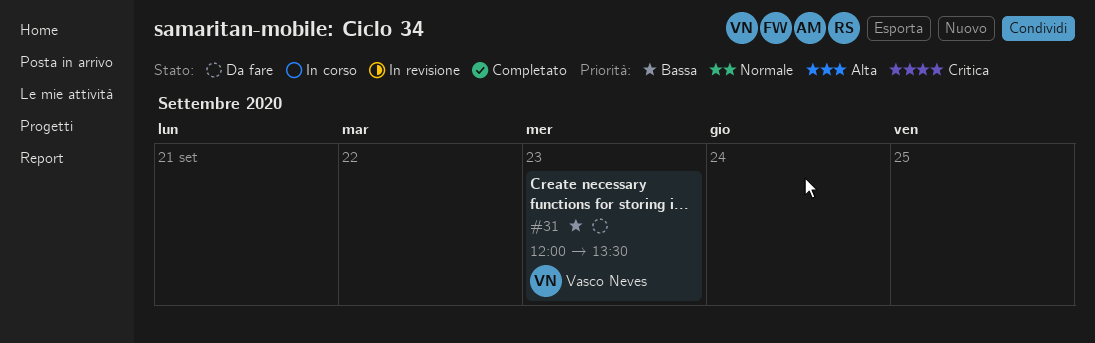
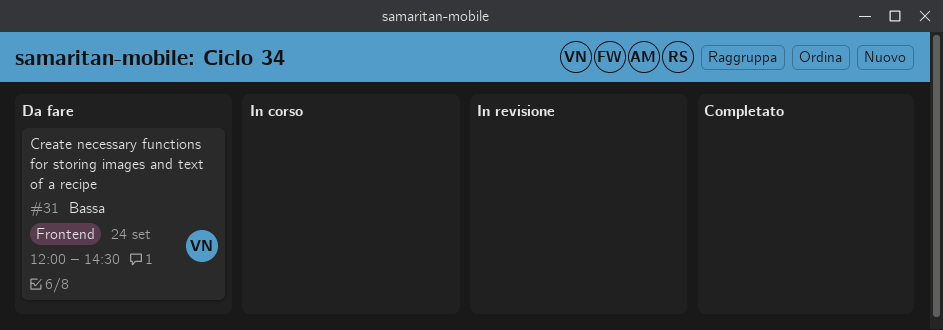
#31, day: Sep 23 -> Sep 24
#31, ends: 13:30 -> 14:30

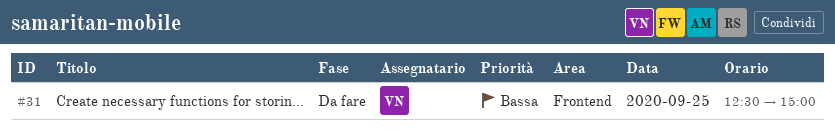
#31, day: Sep 24 -> Sep 25
#31, begins: 12:00 -> 12:30
#31, ends: 14:30 -> 15:00

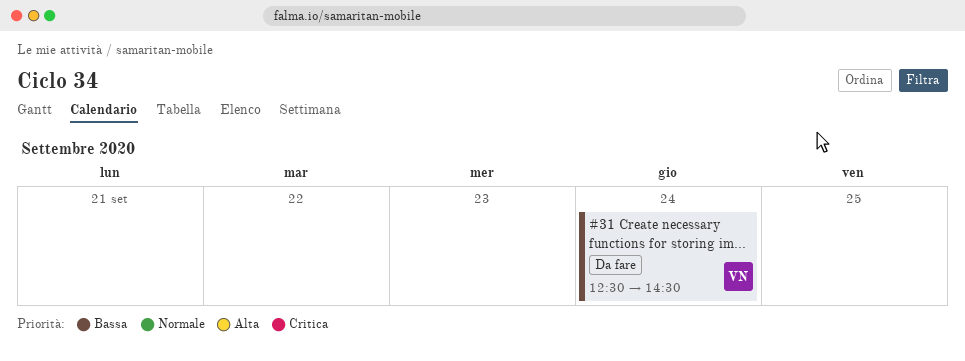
#31, day: Sep 25 -> Sep 24
#31, ends: 15:00 -> 14:30

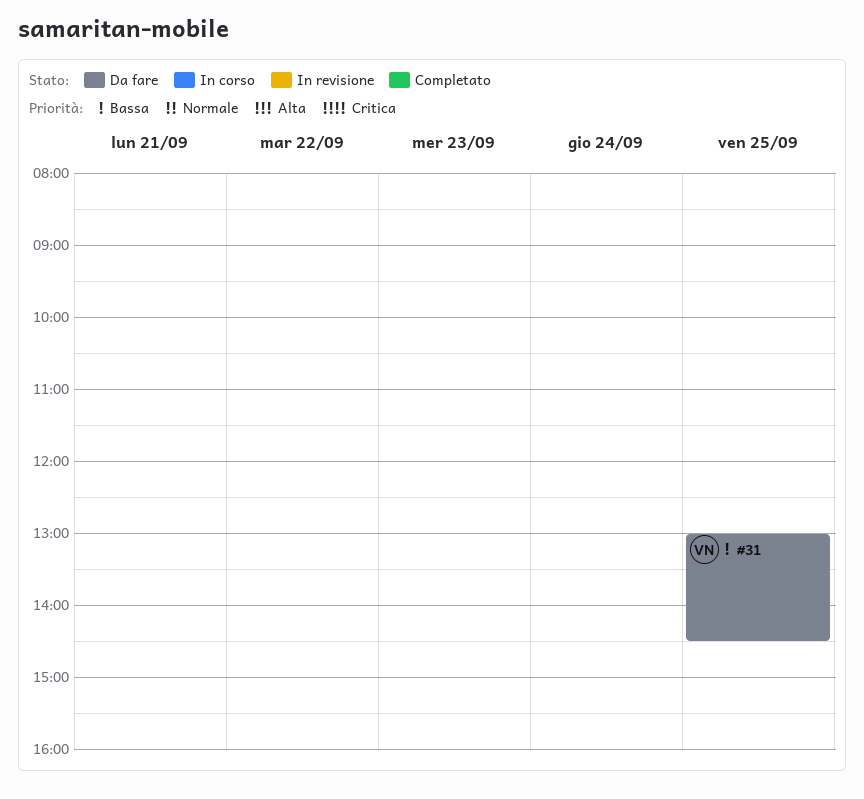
#31, day: Sep 24 -> Sep 25
#31, begins: 12:30 -> 13:00

